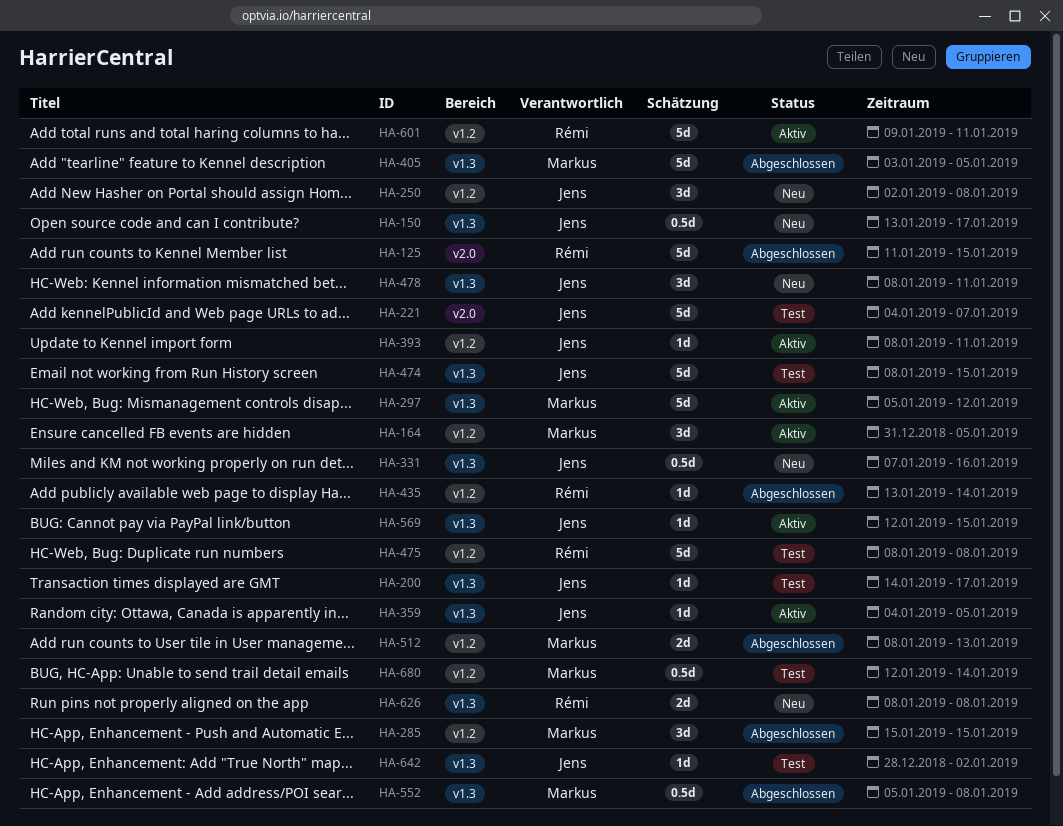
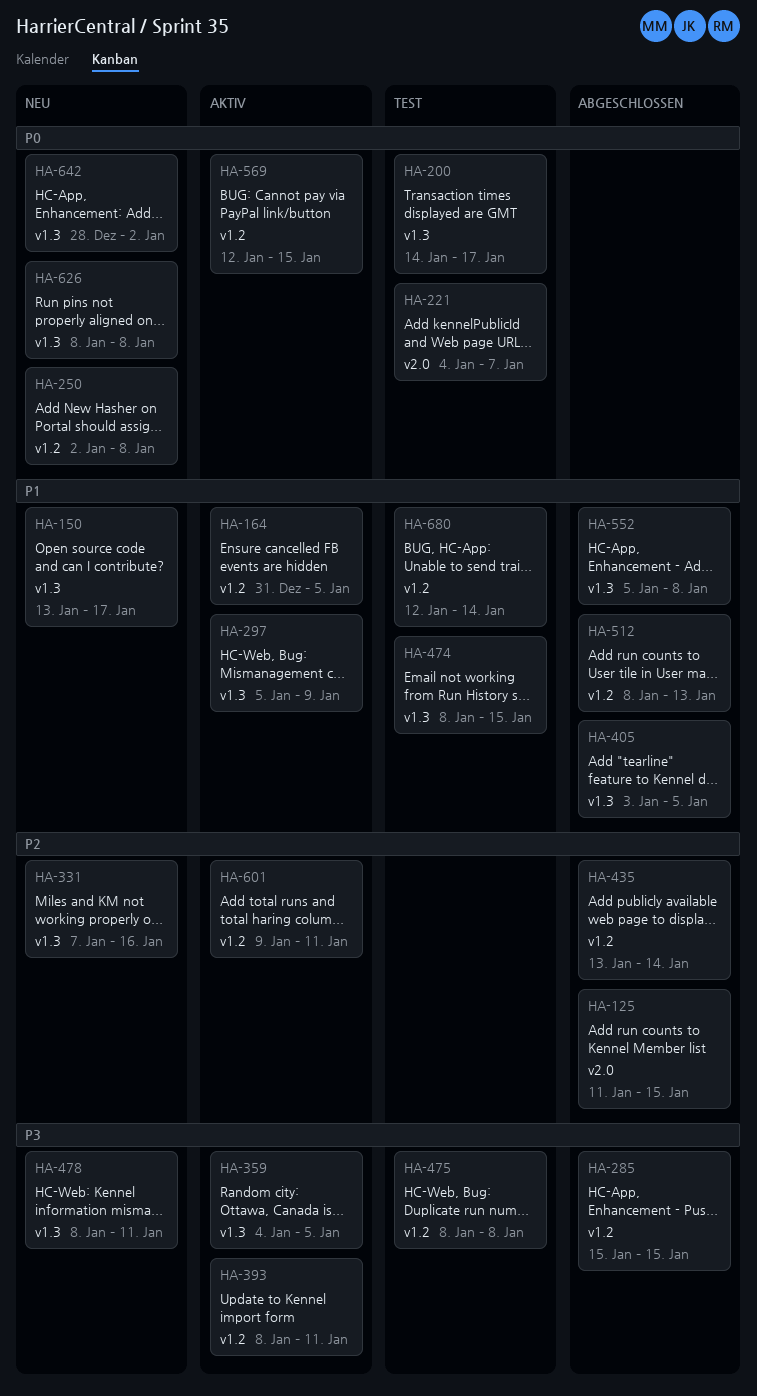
HA-297, due: Jan 12 -> Jan 9
HA-569, label: v1.3 -> v1.2
HA-642, status: Test -> Neu

